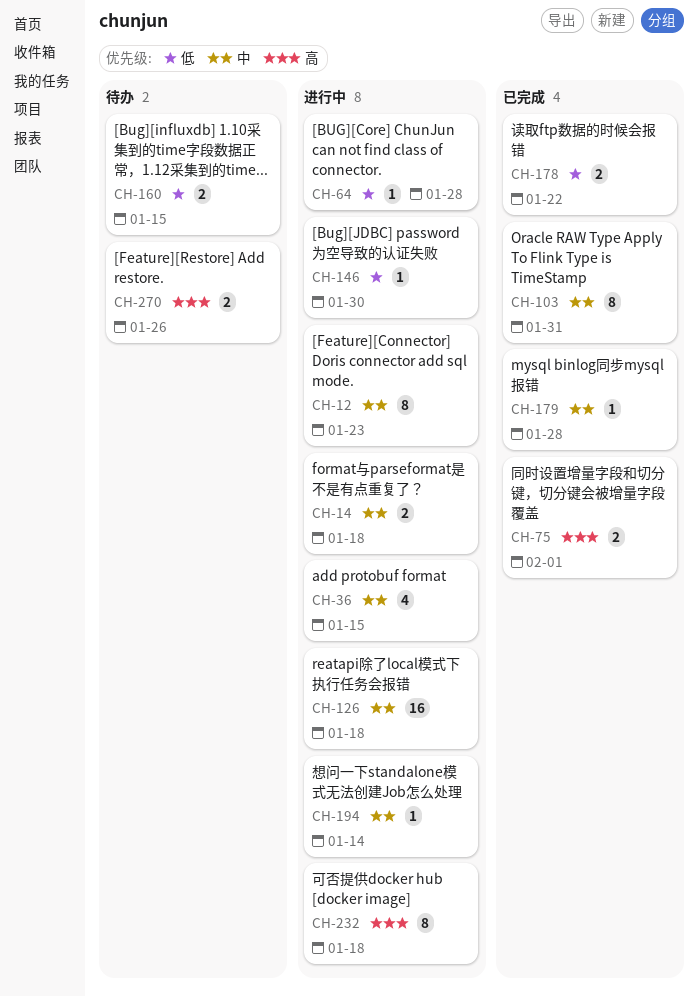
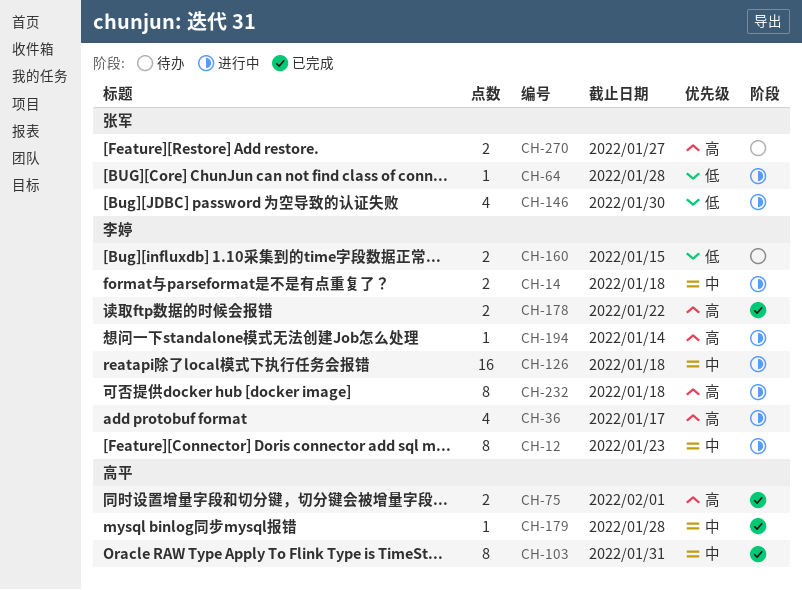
CH-36, priority: 中 -> 高
CH-36, due: Jan 15 -> Jan 17
CH-146, estimate: 1 -> 4
CH-178, priority: 低 -> 高
CH-194, priority: 中 -> 高
CH-270, due: Jan 26 -> Jan 27

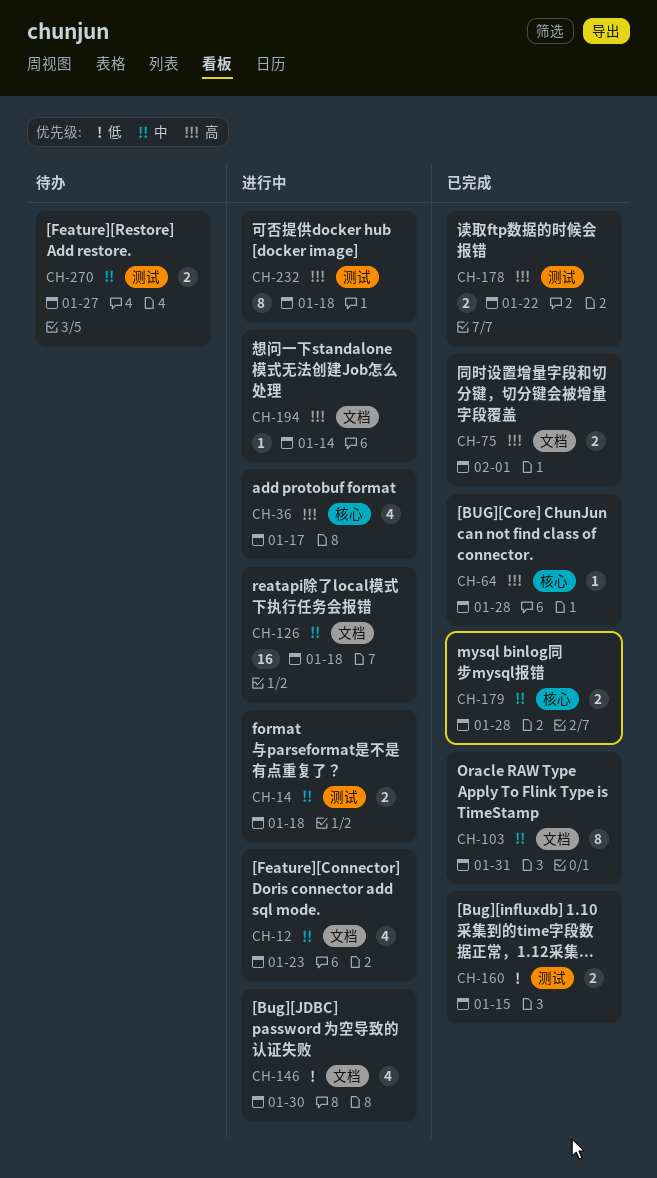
CH-12, estimate: 8 -> 4
CH-64, status: 进行中 -> 已完成
CH-64, priority: 低 -> 高
CH-160, status: 待办 -> 已完成
CH-179, estimate: 1 -> 2
CH-270, priority: 高 -> 中

